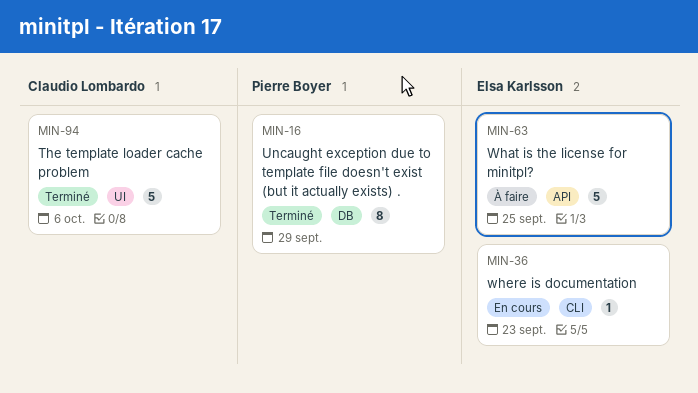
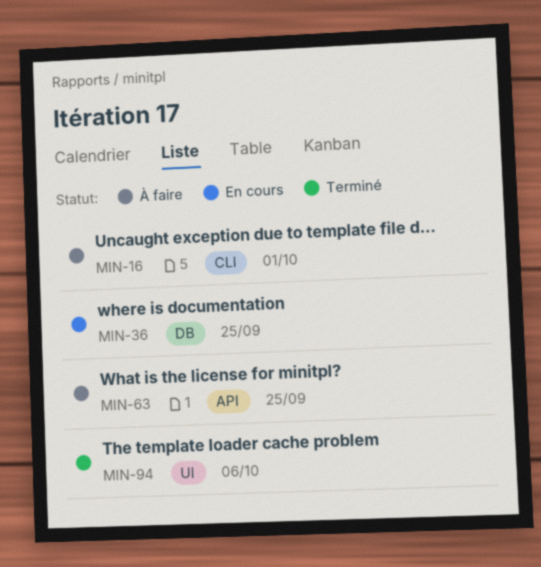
MIN-16, status: Terminé -> À faire
MIN-16, label: DB -> CLI
MIN-16, due: Sep 29 -> Oct 1
MIN-36, label: CLI -> DB
MIN-36, due: Sep 23 -> Sep 25

